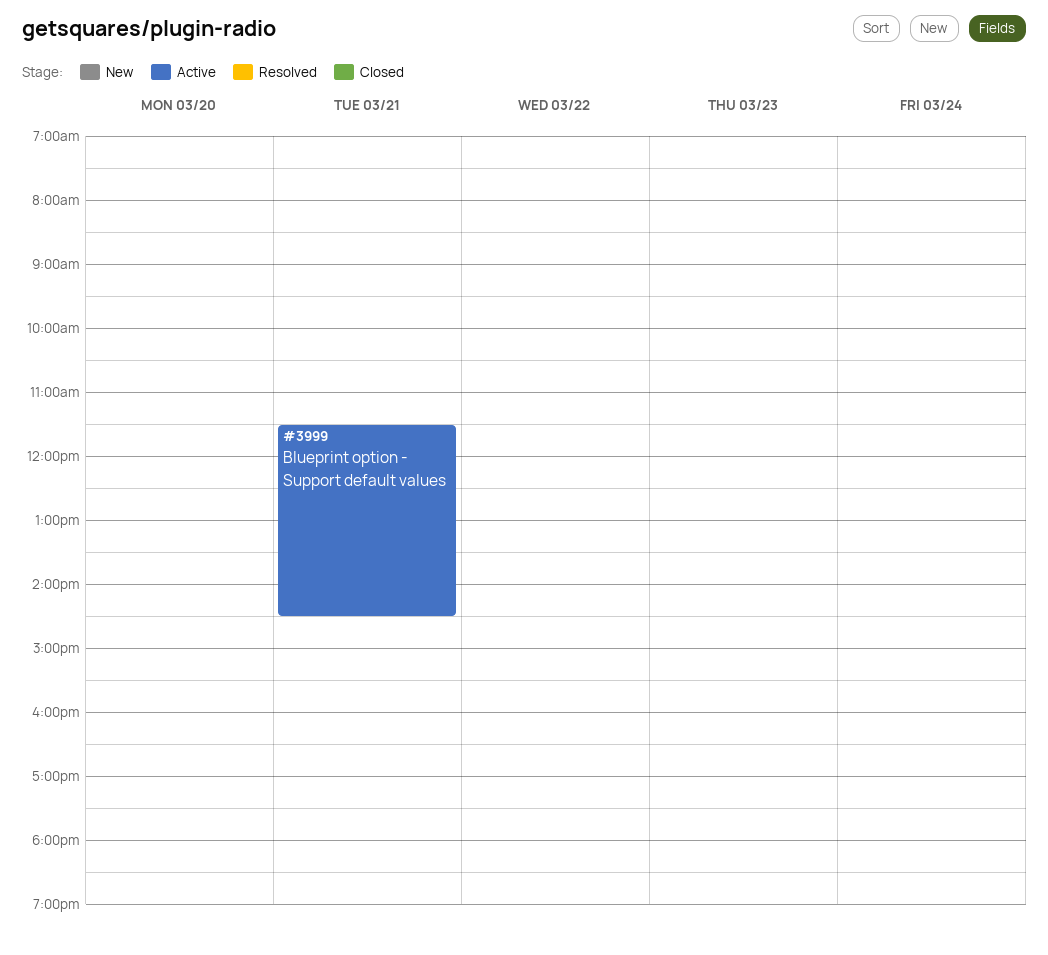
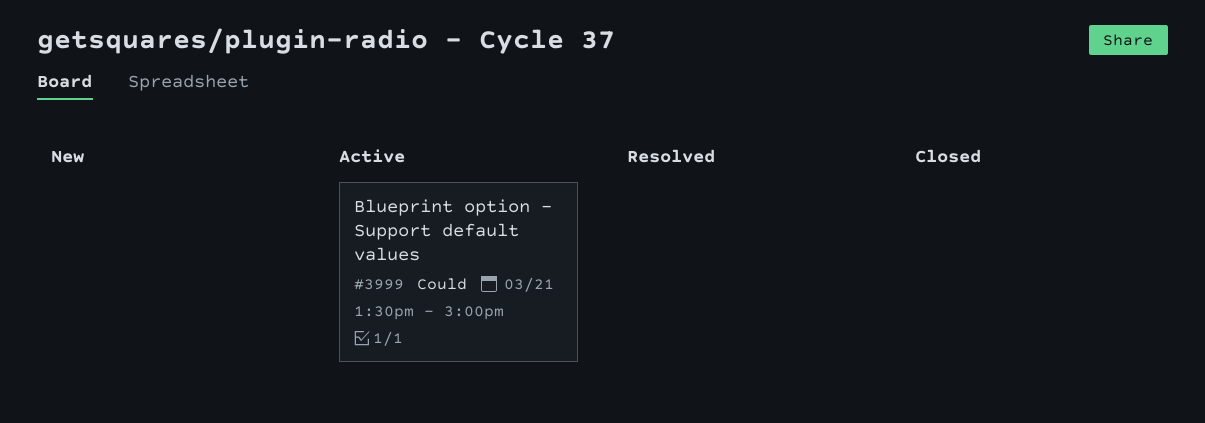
#3999, begins: 11:30 -> 13:30
#3999, ends: 14:30 -> 15:00

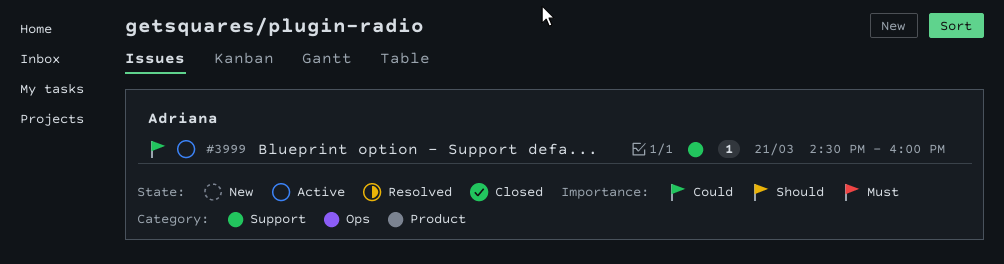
#3999, begins: 13:30 -> 14:30
#3999, ends: 15:00 -> 16:00

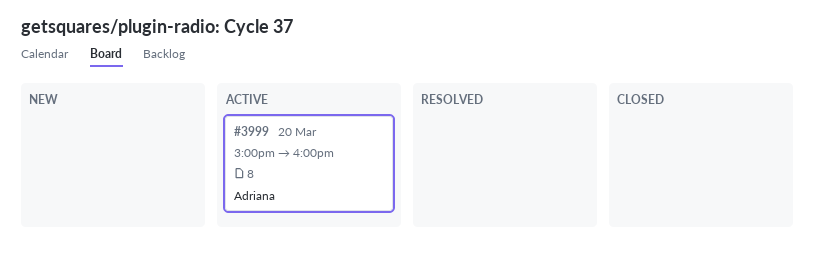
#3999, day: Mar 21 -> Mar 20
#3999, begins: 14:30 -> 15:00

